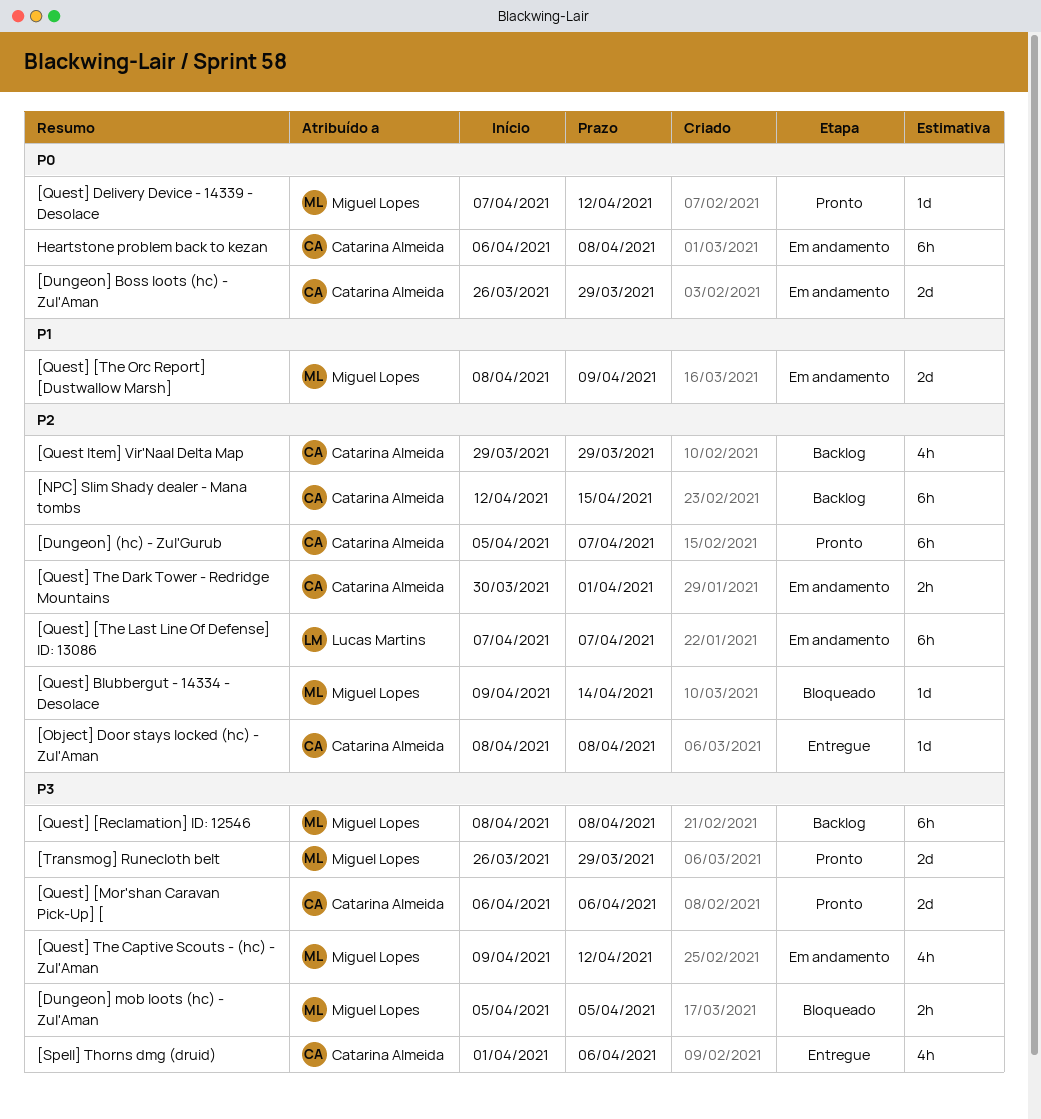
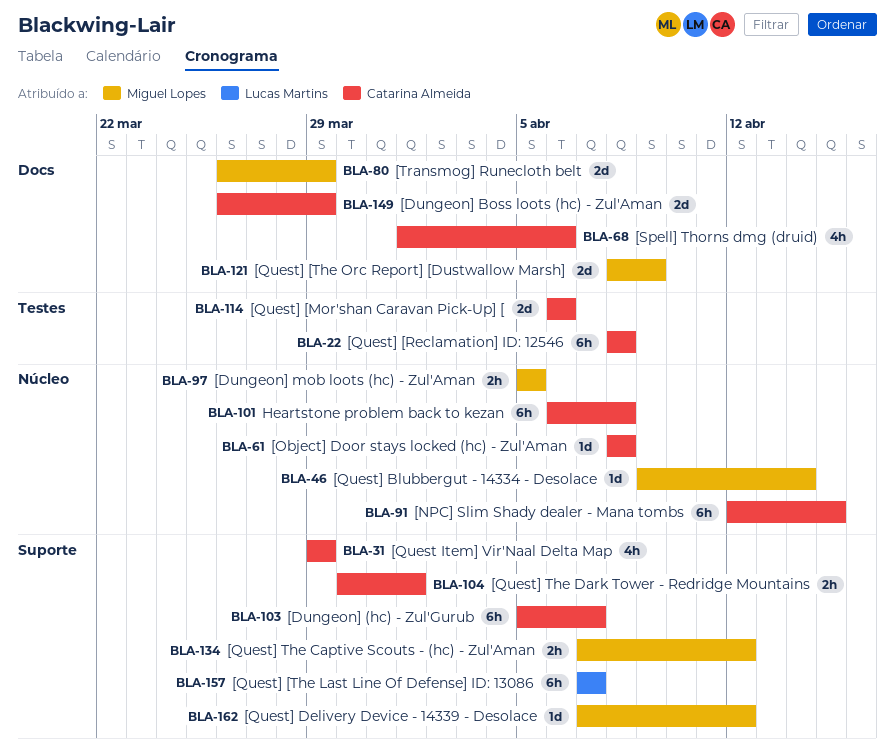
[Quest] [Reclamation] ID: 12546, owner: Miguel Lopes -> Catarina Almeida
[Quest] The Captive Scouts - (hc) - Zul'Aman, estimate: 4h -> 2h
[Quest] The Captive Scouts - (hc) - Zul'Aman, start: Apr 9 -> Apr 7

